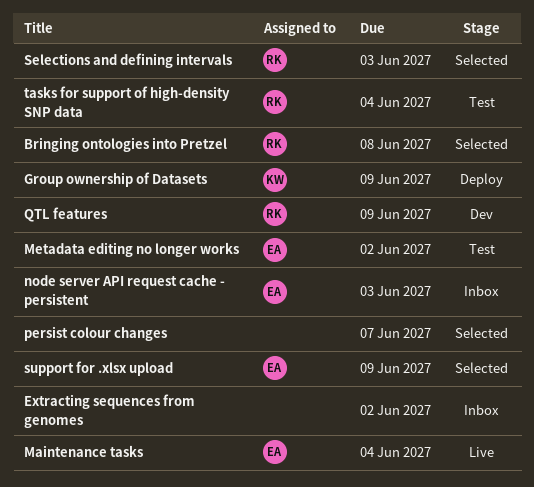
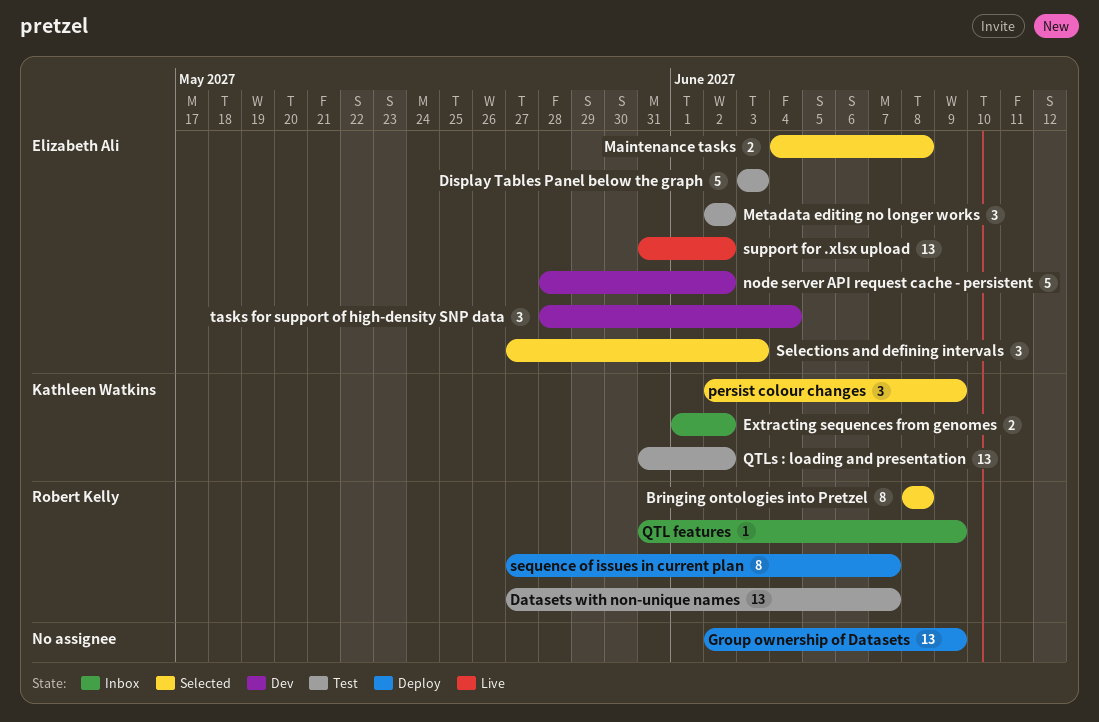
Datasets with non-unique names: none -> present
Display Tables Panel below the graph: none -> present
Extracting sequences from genomes, owner: none -> Kathleen Watkins
Group ownership of Datasets, owner: Kathleen Watkins -> none
Maintenance tasks, status: Live -> Selected
Maintenance tasks, due: Jun 4 -> Jun 8
node server API request cache - persistent, status: Inbox -> Dev
node server API request cache - persistent, due: Jun 3 -> Jun 2
persist colour changes, owner: none -> Kathleen Watkins
persist colour changes, due: Jun 7 -> Jun 9
QTL features, status: Dev -> Inbox
QTLs : loading and presentation: none -> present
Selections and defining intervals, owner: Robert Kelly -> Elizabeth Ali
sequence of issues in current plan: none -> present
support for .xlsx upload, status: Selected -> Live
support for .xlsx upload, due: Jun 9 -> Jun 2
tasks for support of high-density SNP data, status: Test -> Dev
tasks for support of high-density SNP data, owner: Robert Kelly -> Elizabeth Ali

